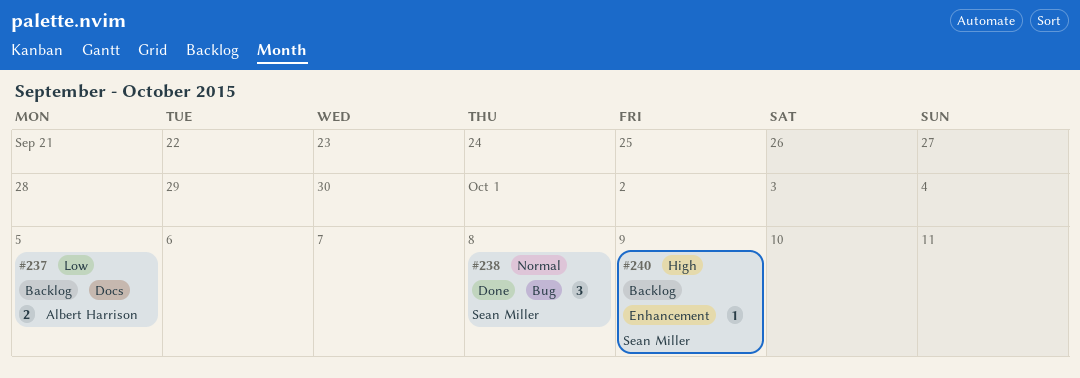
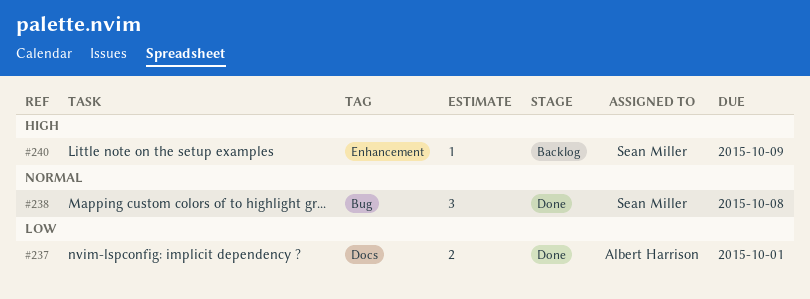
#237, status: Backlog -> Done
#237, due: Oct 5 -> Oct 1

